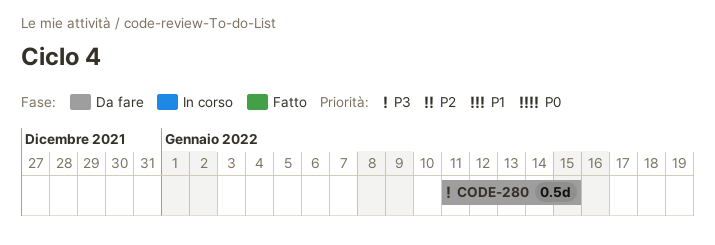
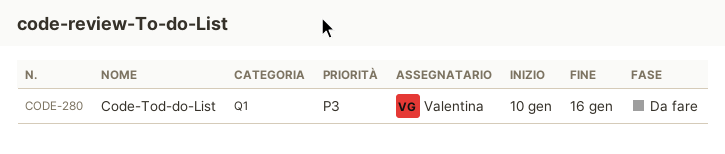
CODE-280, start: Jan 11 -> Jan 10
CODE-280, due: Jan 15 -> Jan 16

